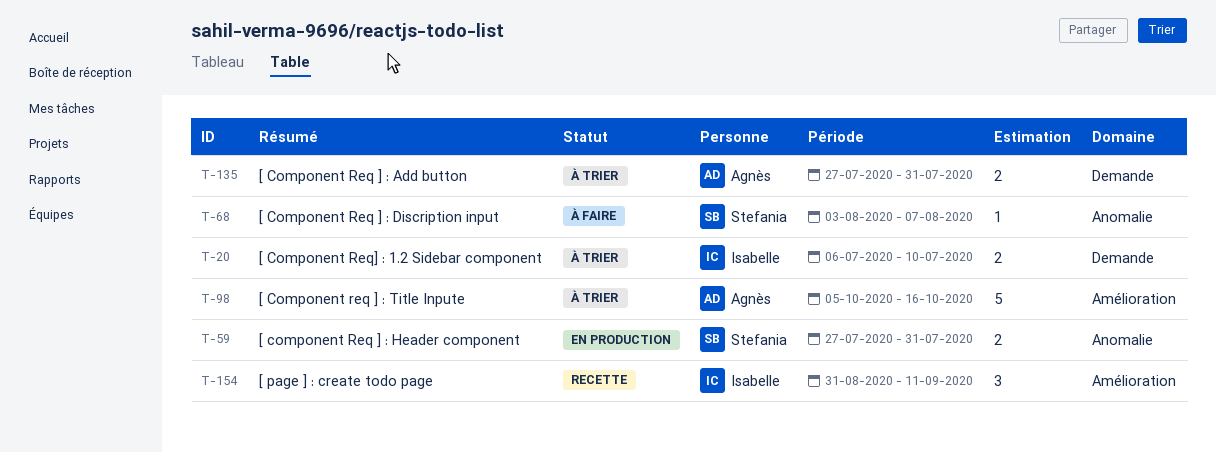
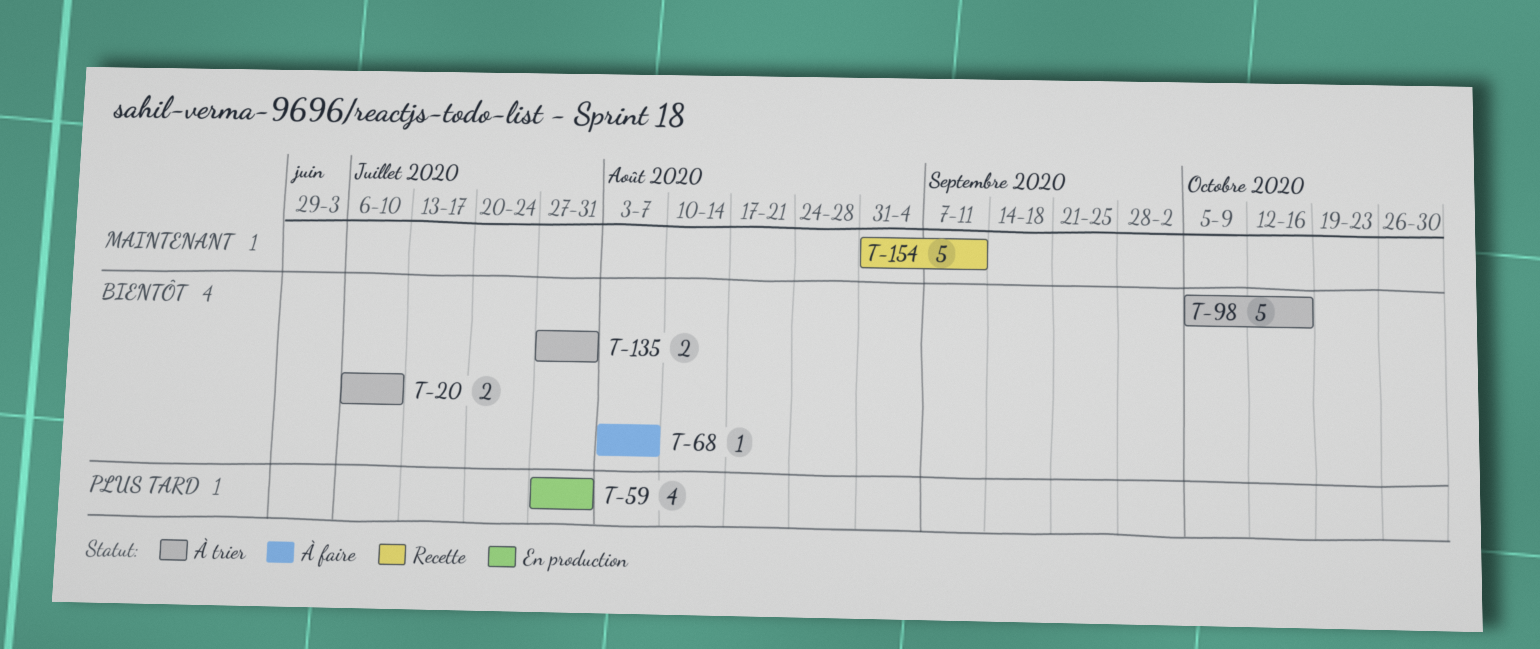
T-59, estimate: 2 -> 4
T-154, estimate: 3 -> 5

